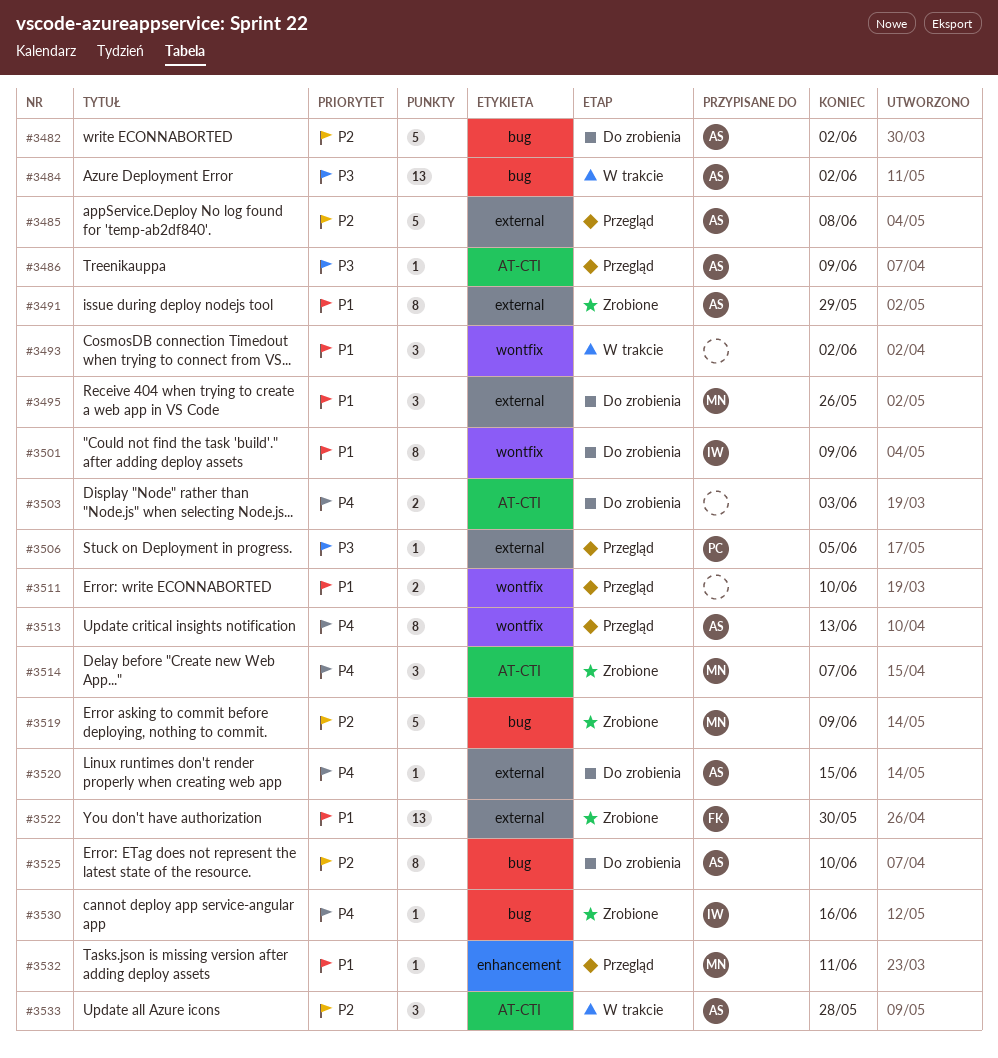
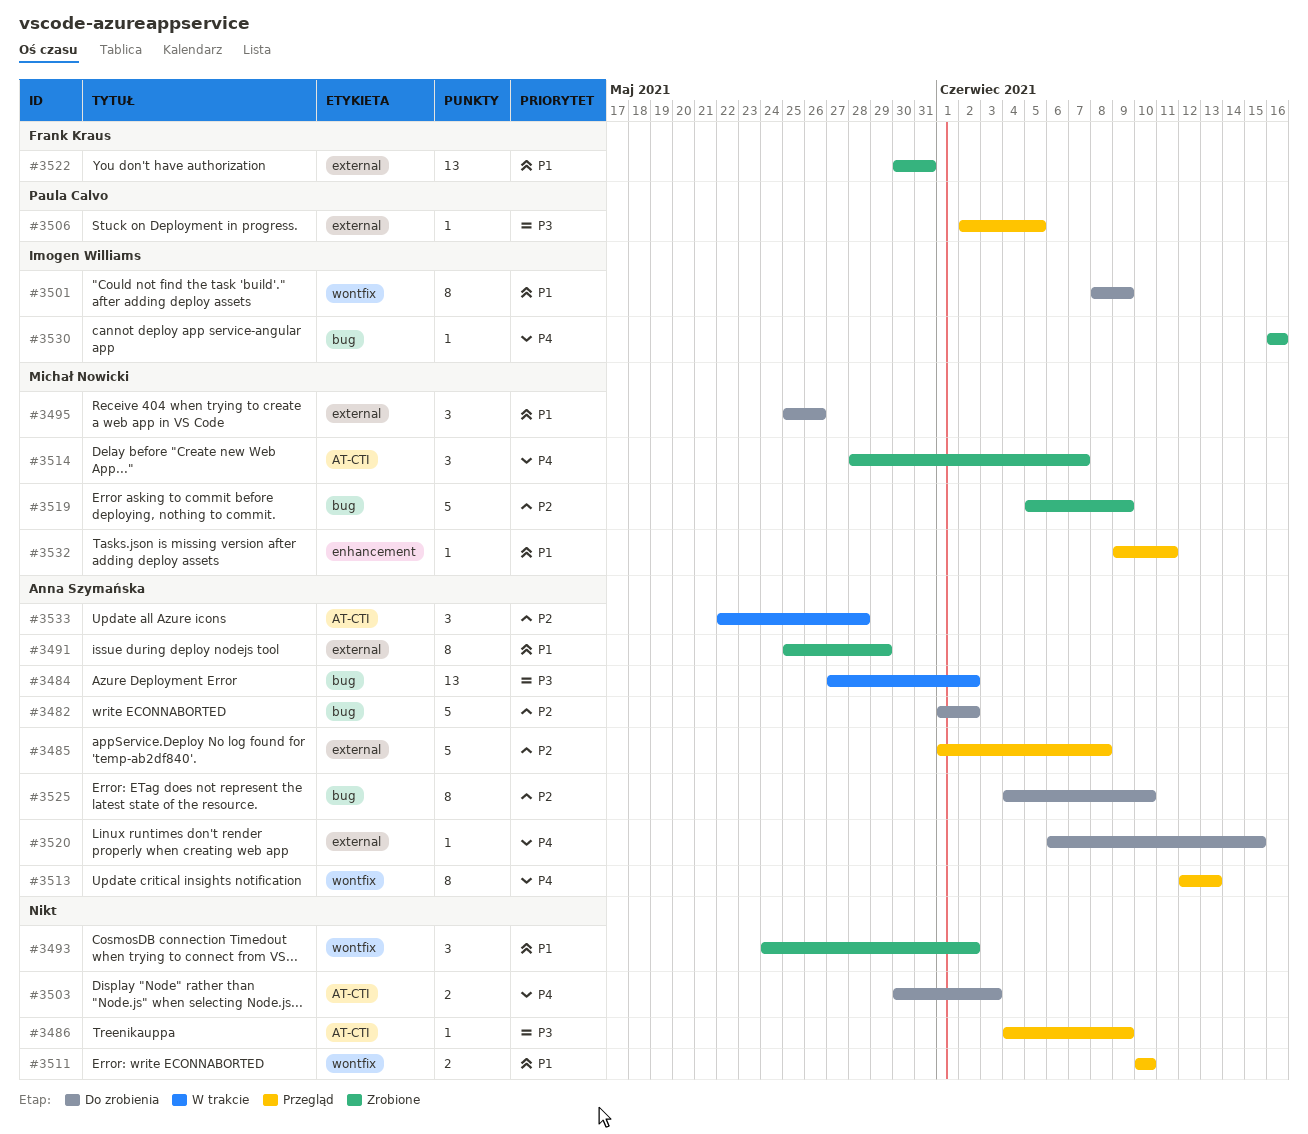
#3486, owner: Anna Szymańska -> none
#3493, status: W trakcie -> Zrobione
#3522, due: May 30 -> May 31

